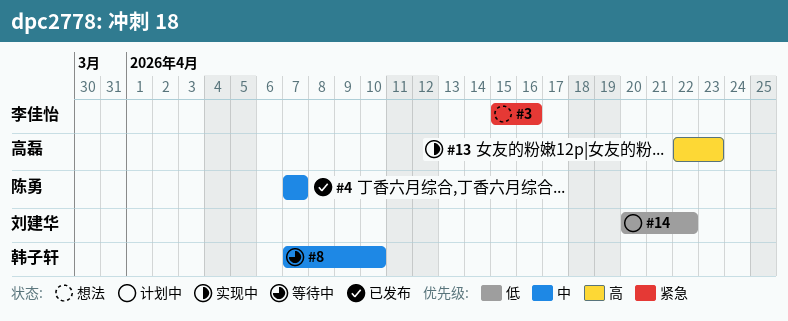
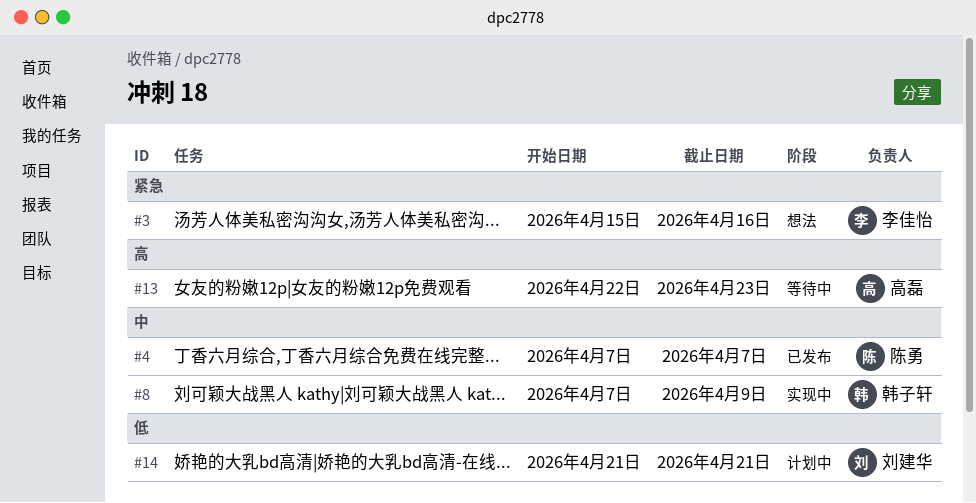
#8, status: 等待中 -> 实现中
#8, due: Apr 10 -> Apr 9
#13, status: 实现中 -> 等待中
#14, start: Apr 20 -> Apr 21
#14, due: Apr 22 -> Apr 21

